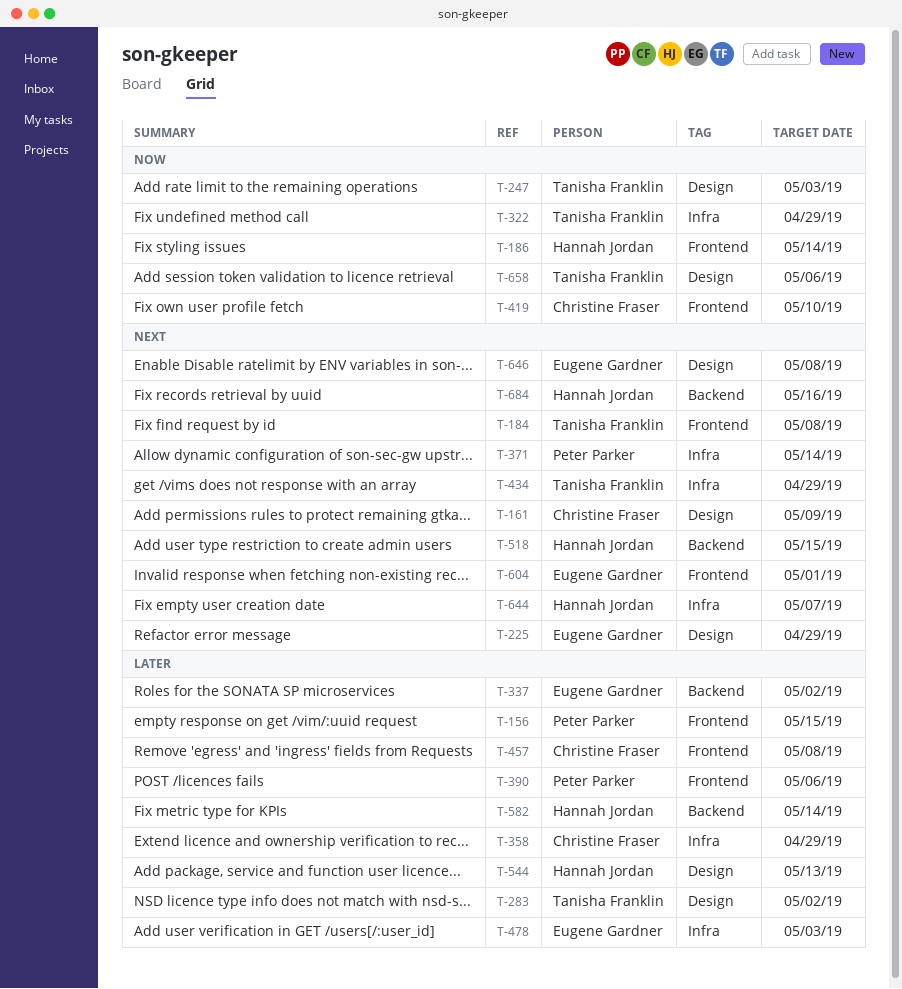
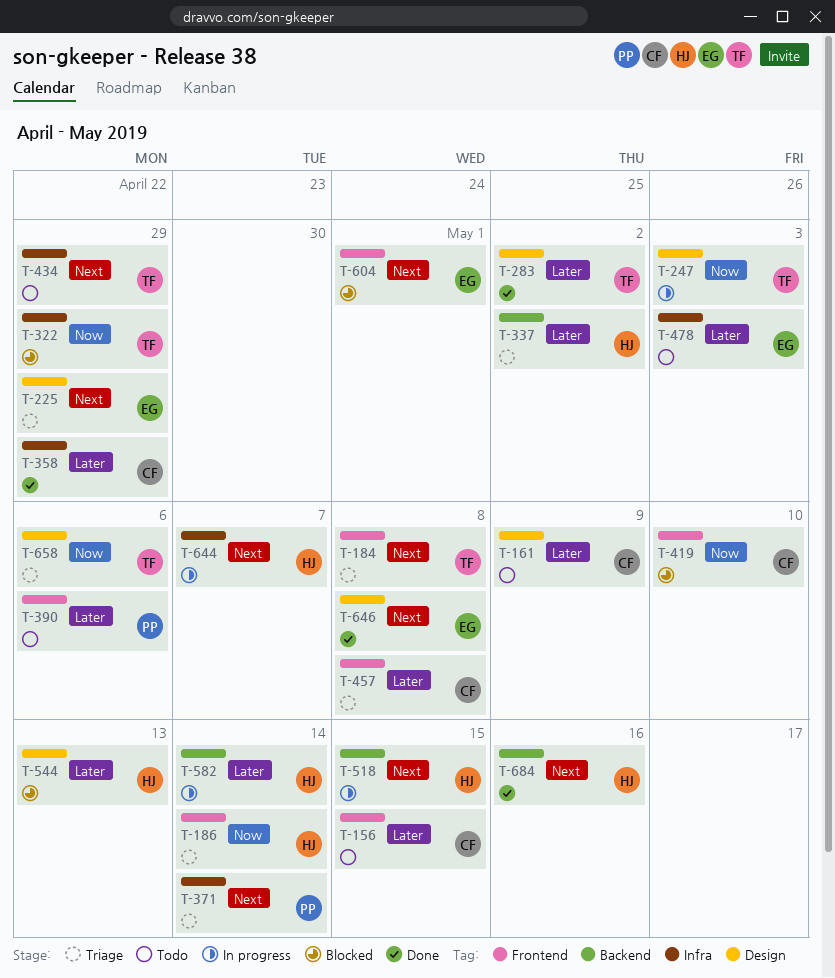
T-156, owner: Peter Parker -> Christine Fraser
T-161, priority: Next -> Later
T-337, owner: Eugene Gardner -> Hannah Jordan

